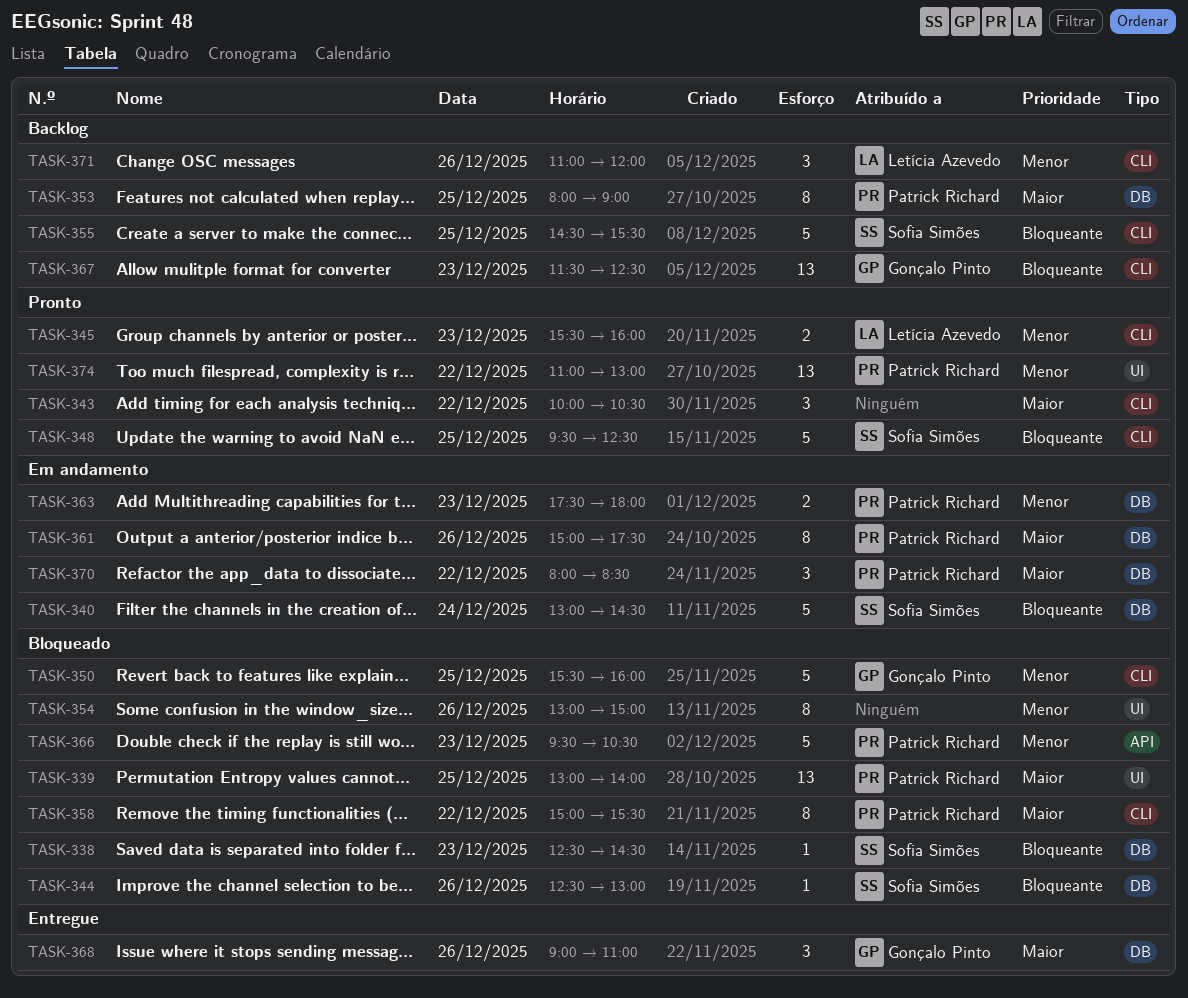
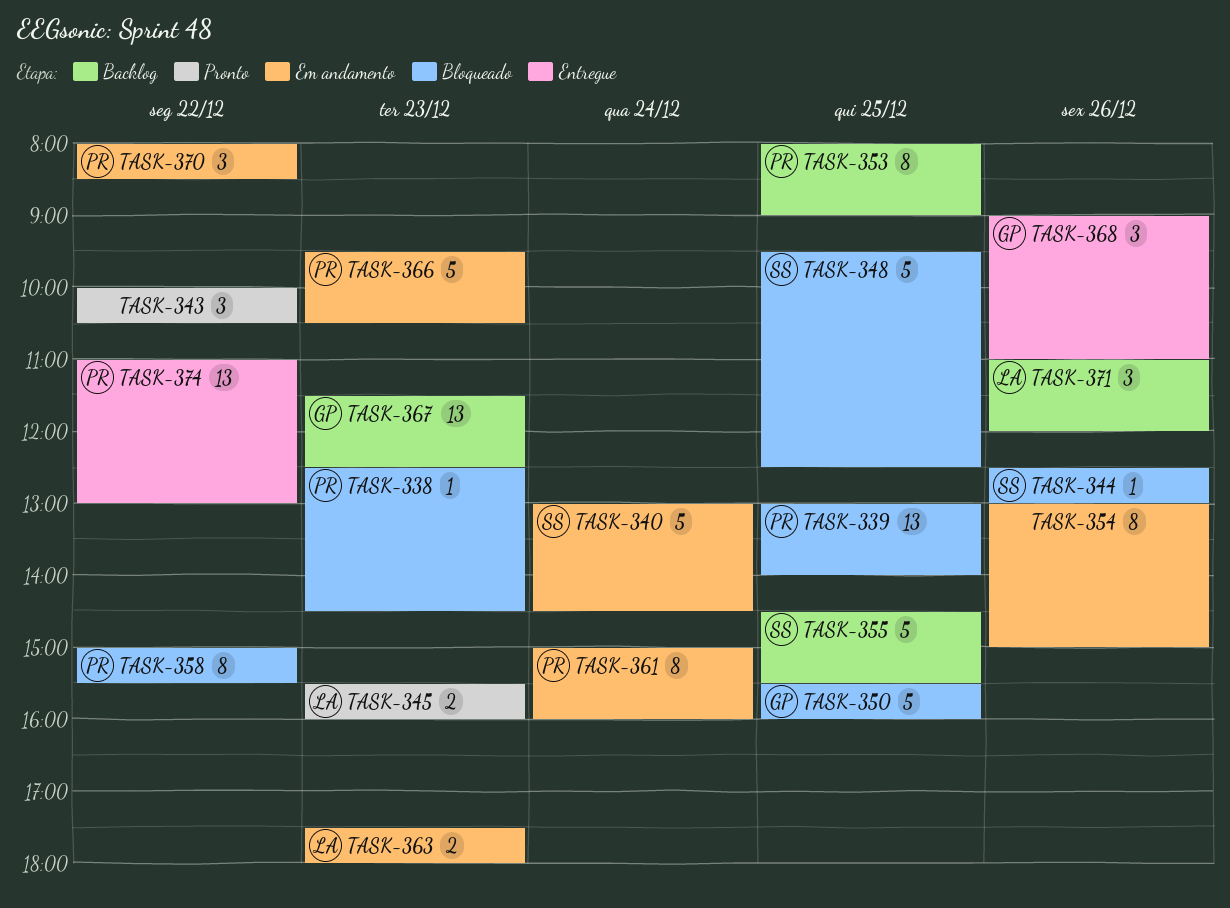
TASK-338, owner: Sofia Simões -> Patrick Richard
TASK-348, status: Pronto -> Bloqueado
TASK-354, status: Bloqueado -> Em andamento
TASK-361, day: Dec 26 -> Dec 24
TASK-361, ends: 17:30 -> 16:00
TASK-363, owner: Patrick Richard -> Letícia Azevedo
TASK-366, status: Bloqueado -> Em andamento
TASK-374, status: Pronto -> Entregue

